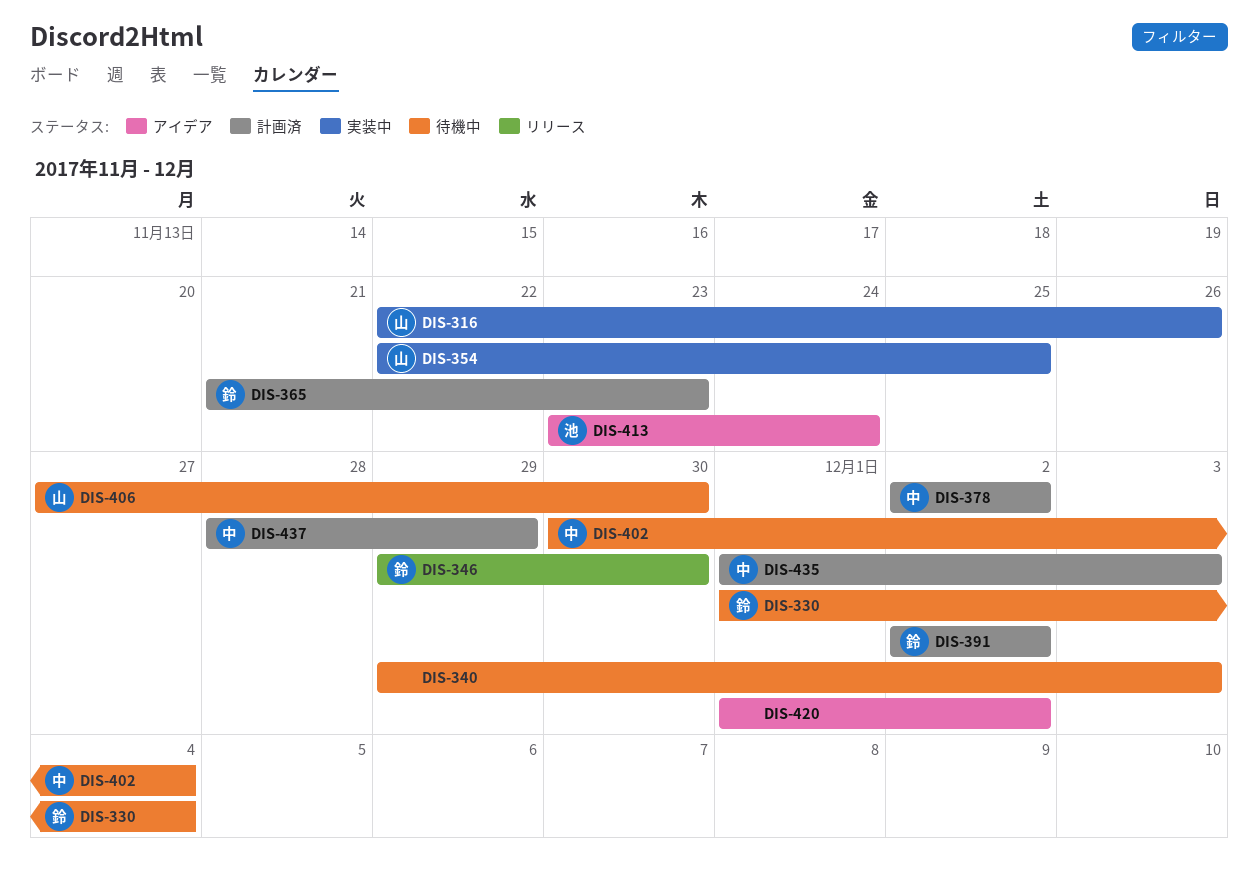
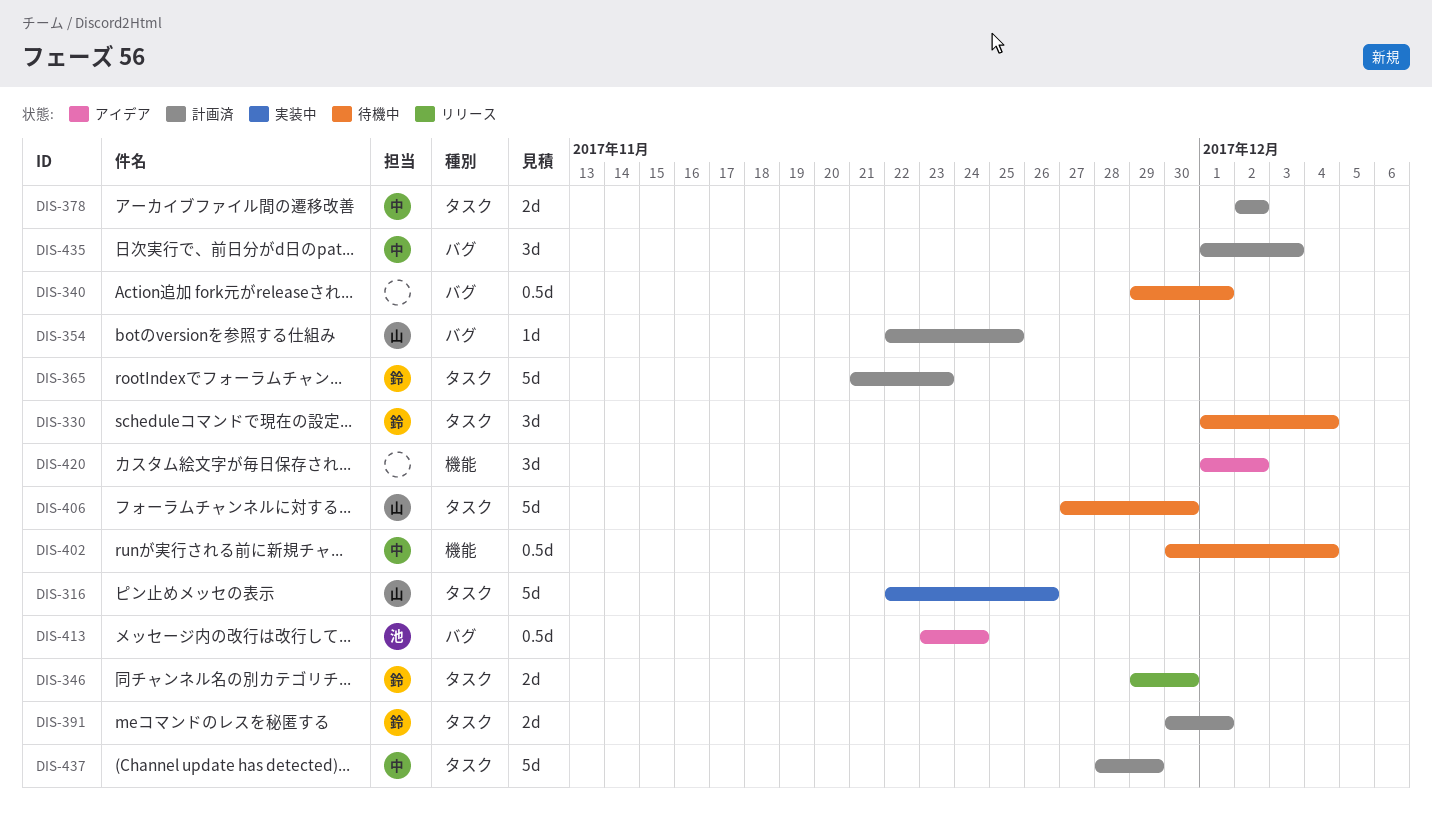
DIS-340, due: Dec 3 -> Dec 1
DIS-354, status: 実装中 -> 計画済
DIS-391, start: Dec 2 -> Nov 30
DIS-391, due: Dec 2 -> Dec 1

